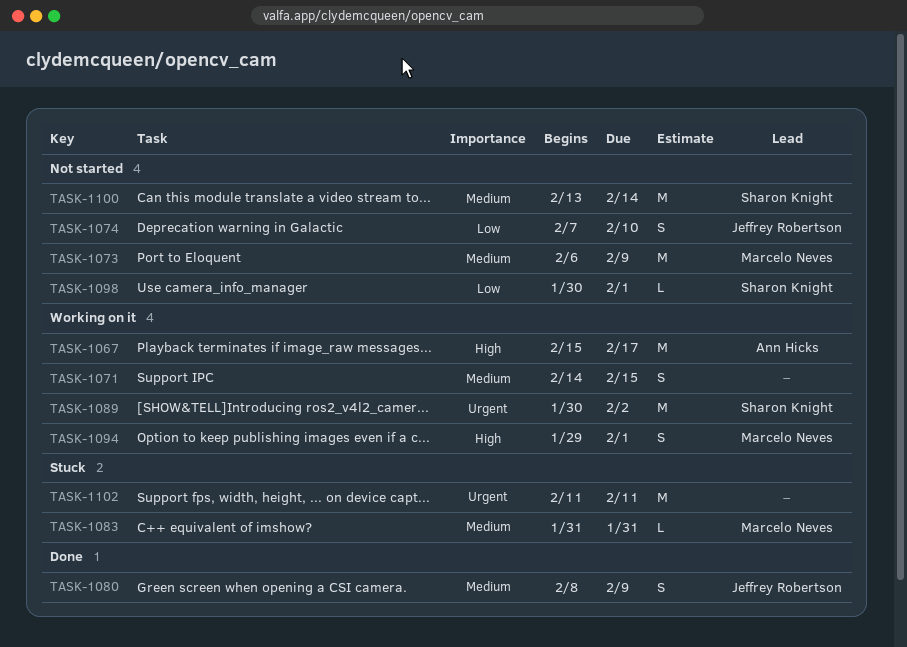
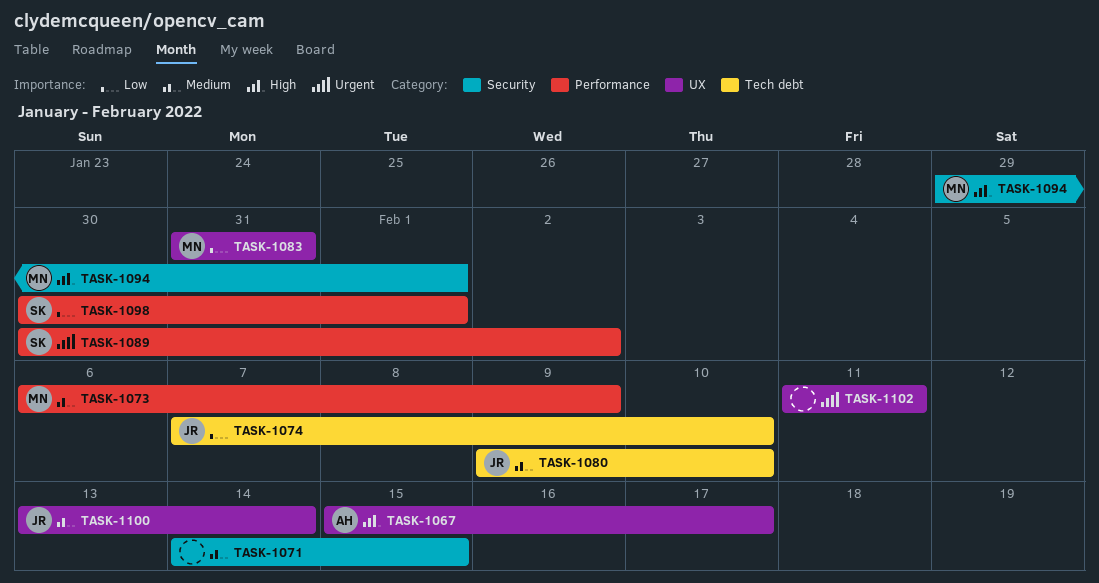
TASK-1080, start: Feb 8 -> Feb 9
TASK-1080, due: Feb 9 -> Feb 10
TASK-1083, priority: Medium -> Low
TASK-1100, owner: Sharon Knight -> Jeffrey Robertson

